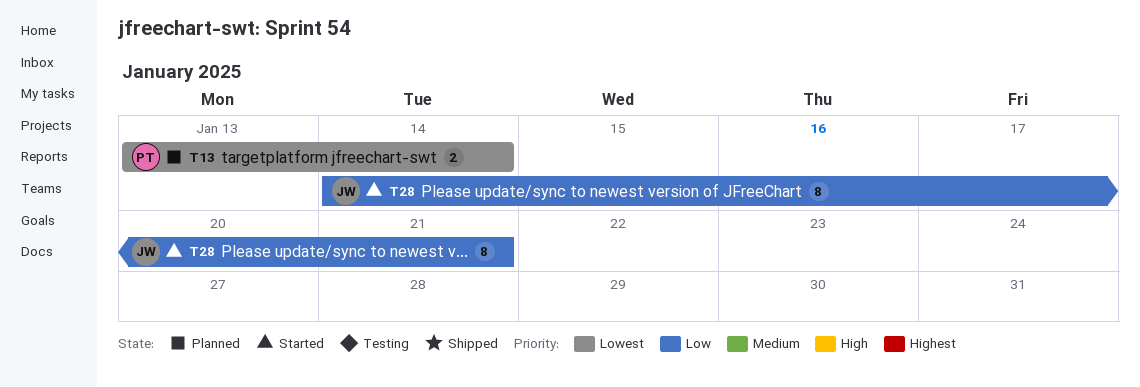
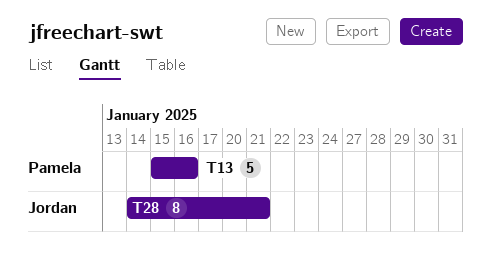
T13, estimate: 2 -> 5
T13, start: Jan 13 -> Jan 15
T13, due: Jan 14 -> Jan 16

